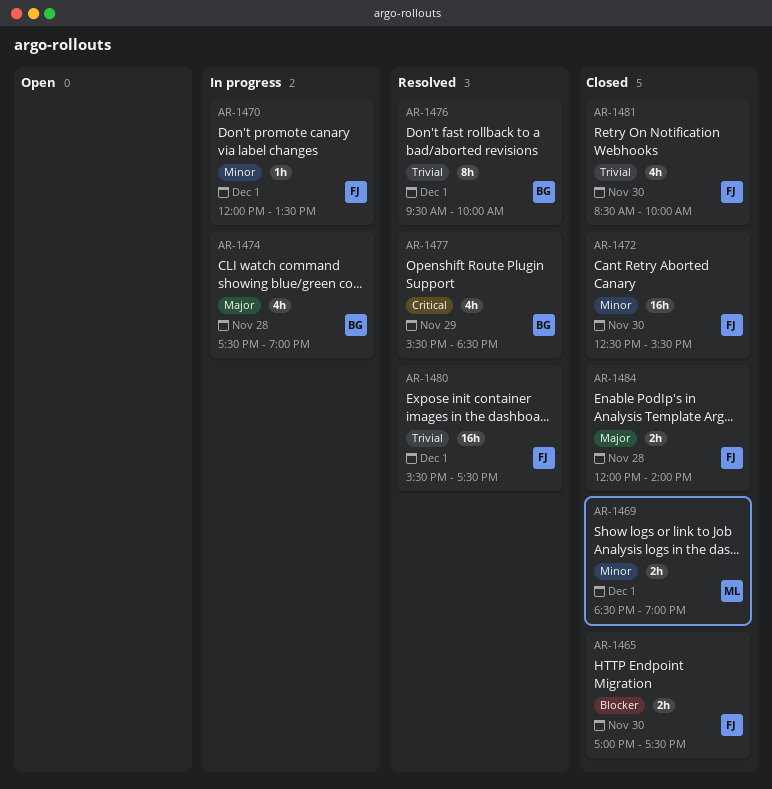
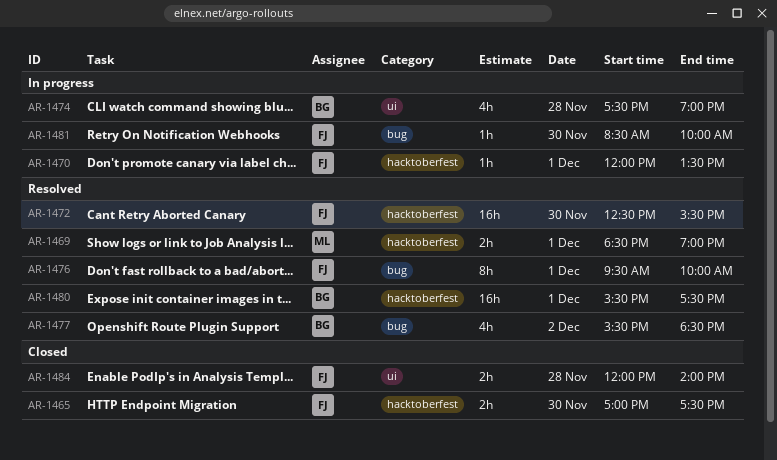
AR-1469, status: Closed -> Resolved
AR-1472, status: Closed -> Resolved
AR-1476, owner: BG -> FJ
AR-1477, day: Nov 29 -> Dec 2
AR-1480, owner: FJ -> BG
AR-1481, status: Closed -> In progress
AR-1481, estimate: 4h -> 1h

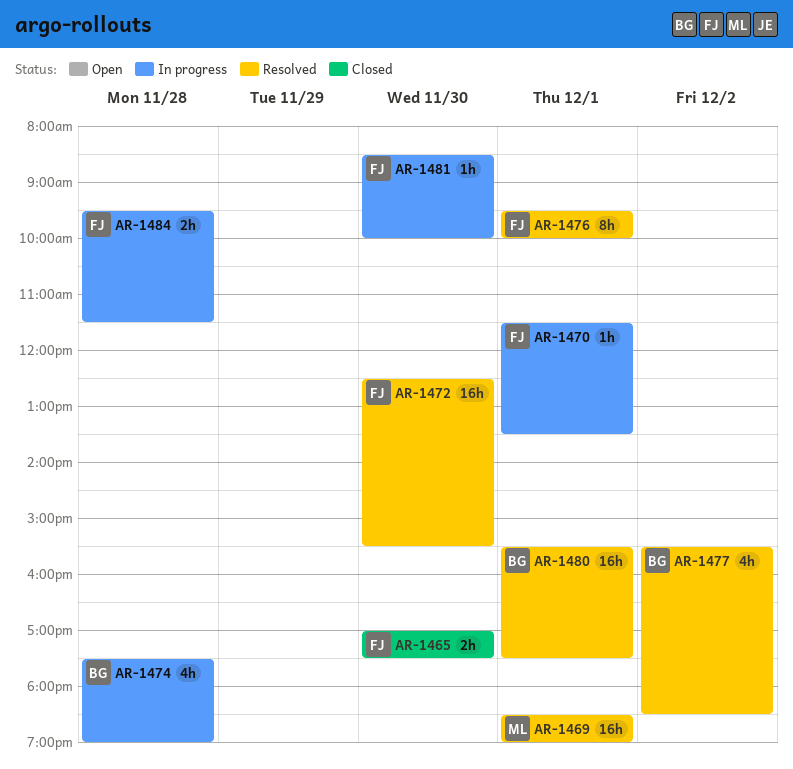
AR-1469, estimate: 2h -> 16h
AR-1470, begins: 12:00 -> 11:30
AR-1484, status: Closed -> In progress
AR-1484, begins: 12:00 -> 09:30
AR-1484, ends: 14:00 -> 11:30

